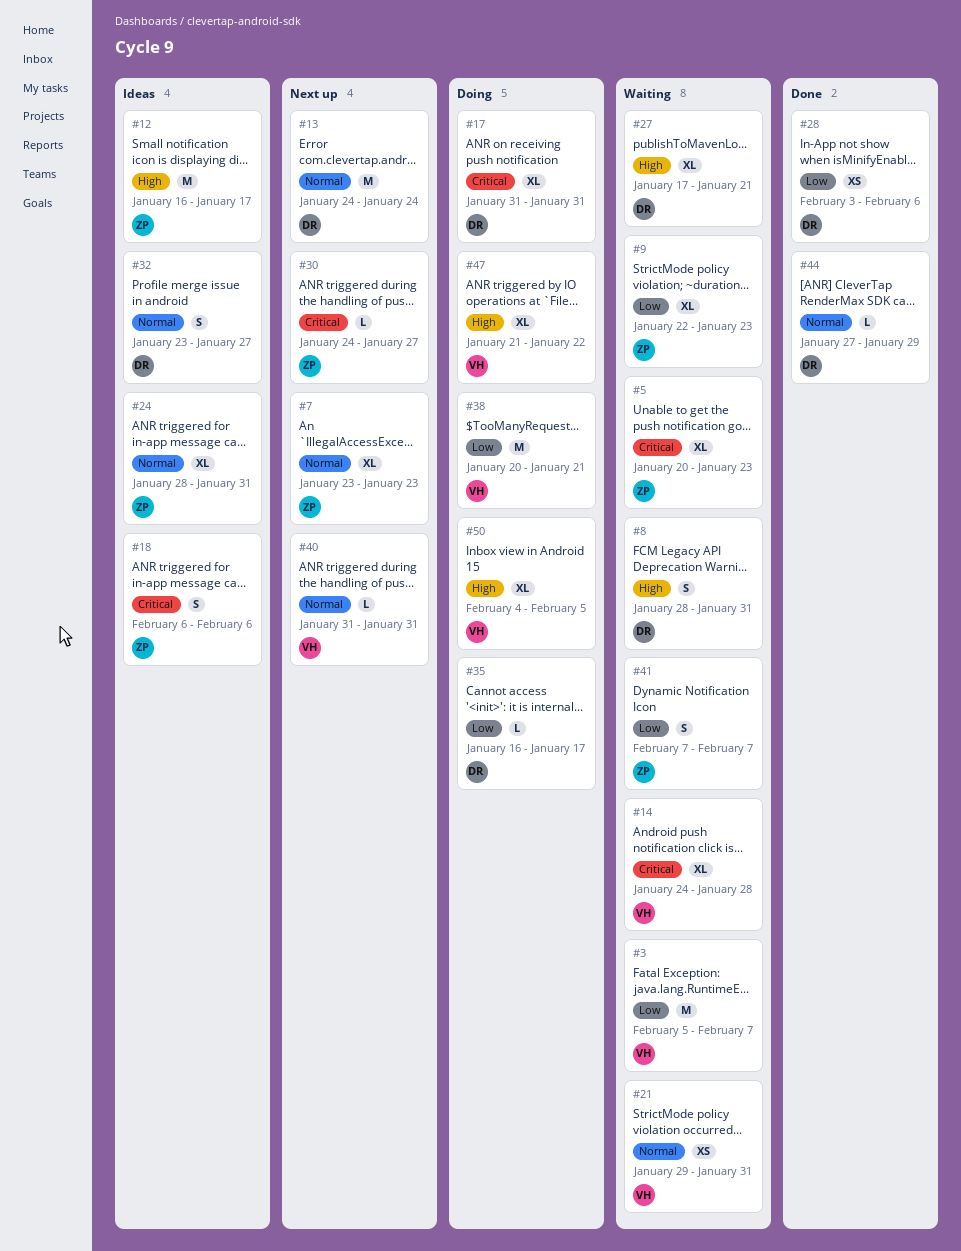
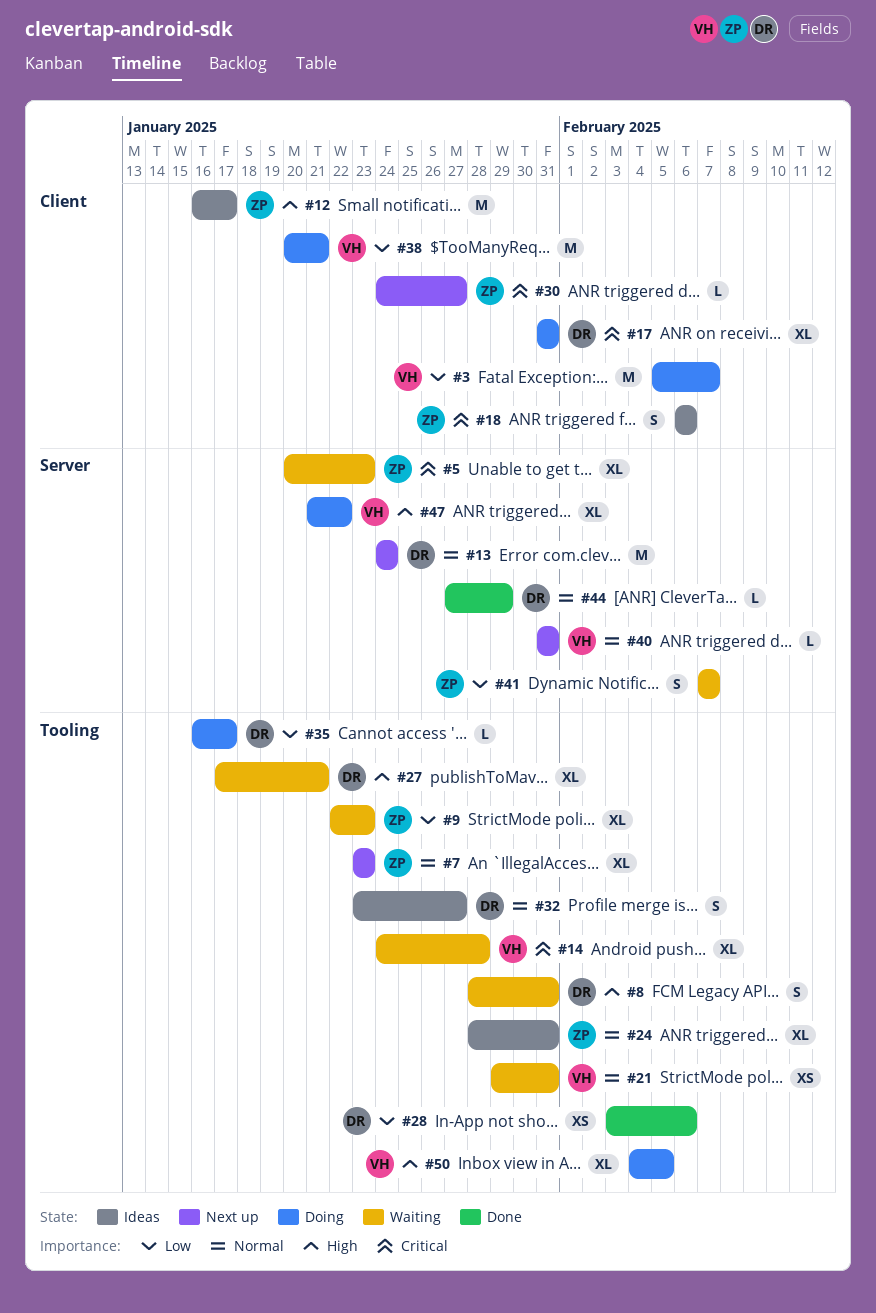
#3, status: Waiting -> Doing

